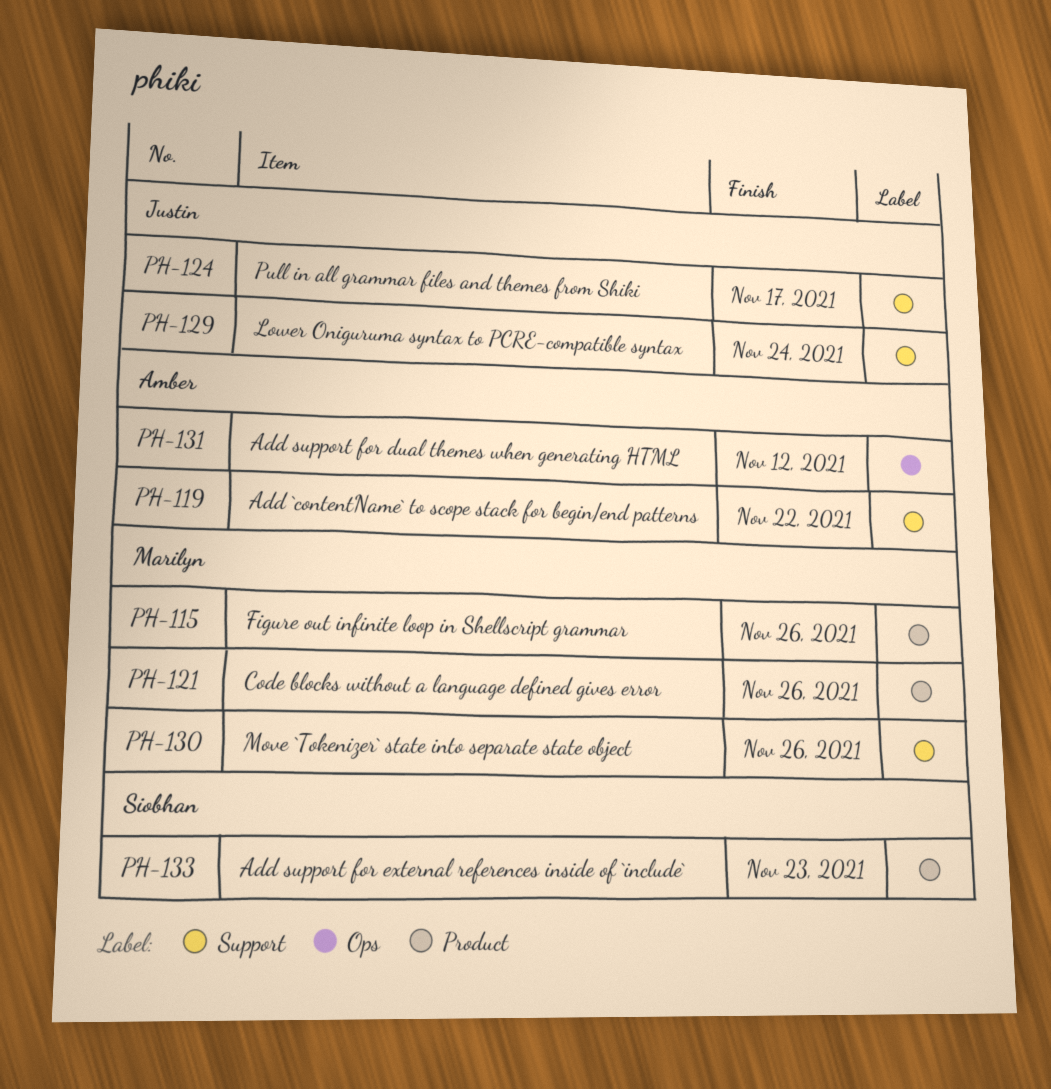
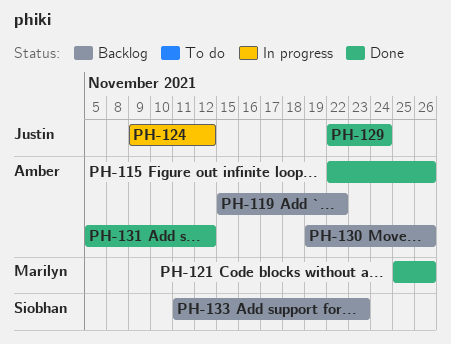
PH-115, owner: Marilyn -> Amber
PH-124, due: Nov 17 -> Nov 12
PH-130, owner: Marilyn -> Amber

